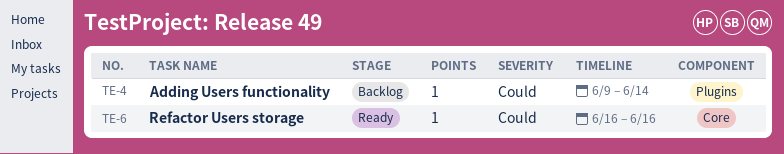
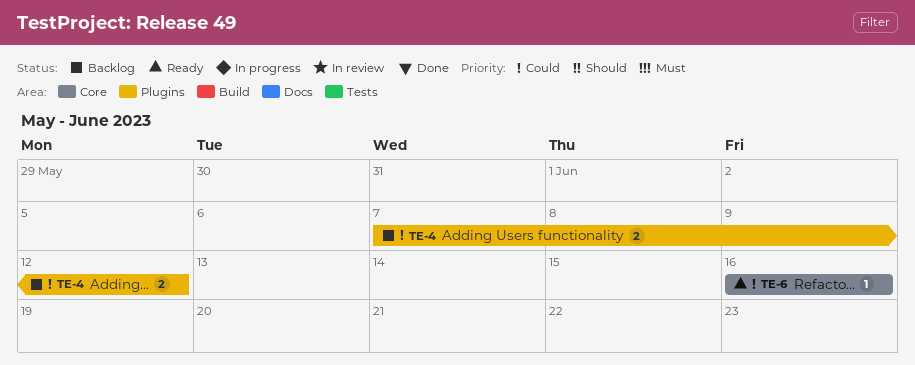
TE-4, estimate: 1 -> 2
TE-4, start: Jun 9 -> Jun 7
TE-4, due: Jun 14 -> Jun 12

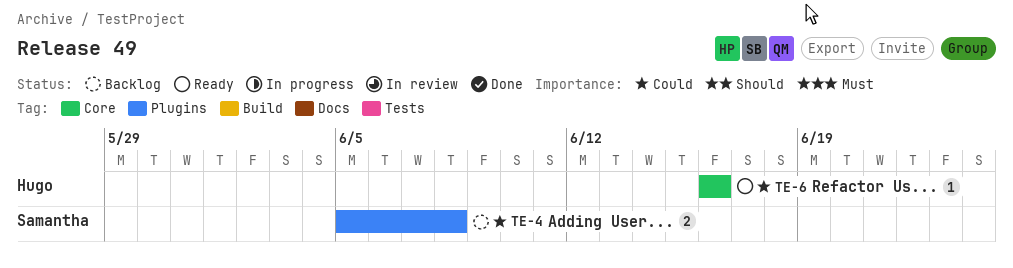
TE-4, start: Jun 7 -> Jun 5
TE-4, due: Jun 12 -> Jun 8

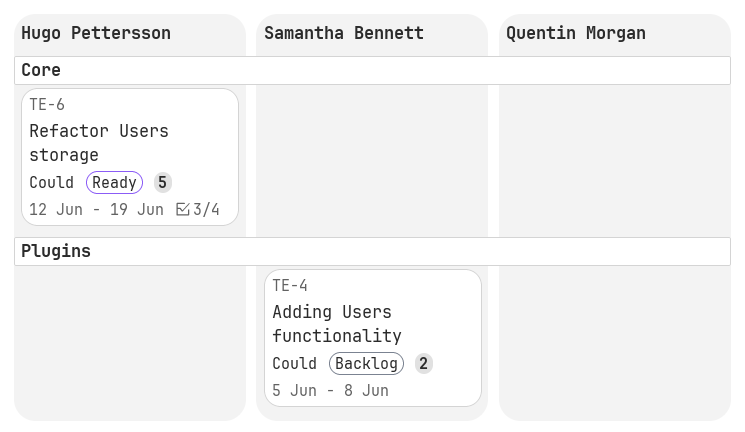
TE-6, estimate: 1 -> 5
TE-6, start: Jun 16 -> Jun 12
TE-6, due: Jun 16 -> Jun 19

